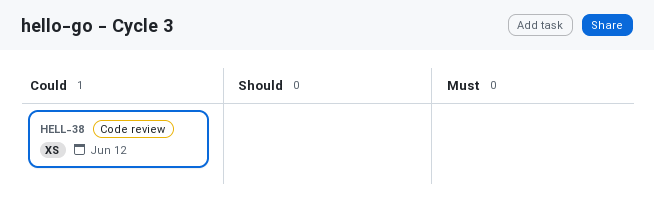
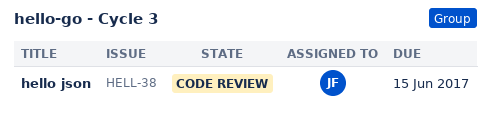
HELL-38, due: Jun 12 -> Jun 15

